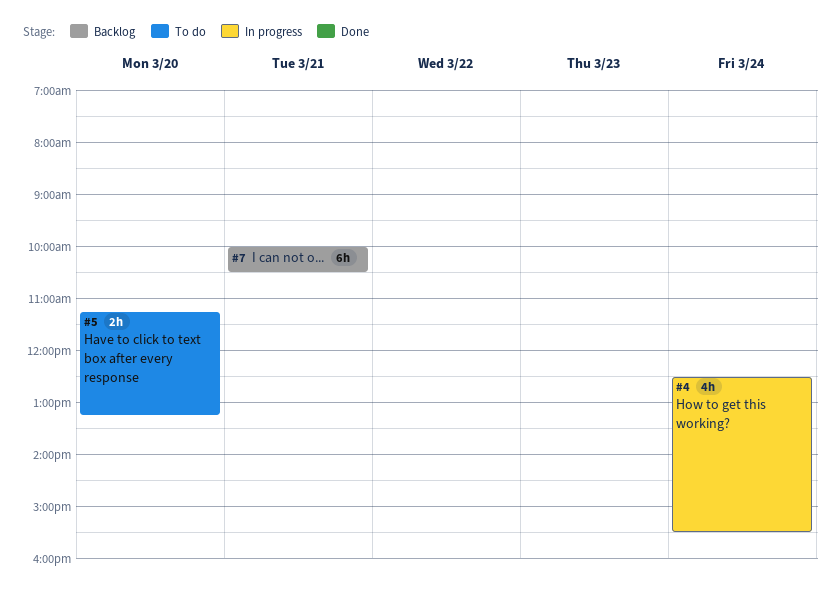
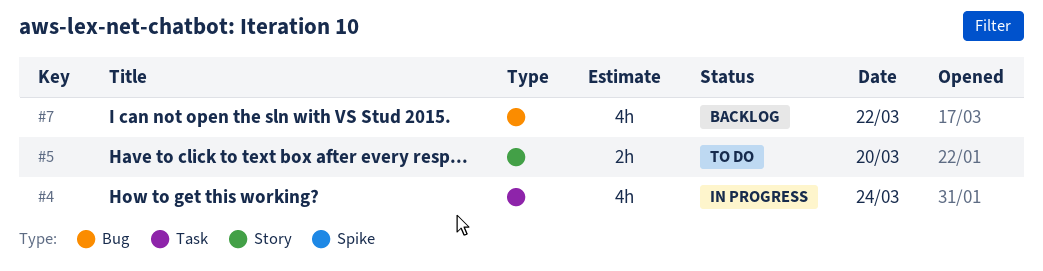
#7, estimate: 6h -> 4h
#7, day: Mar 21 -> Mar 22

